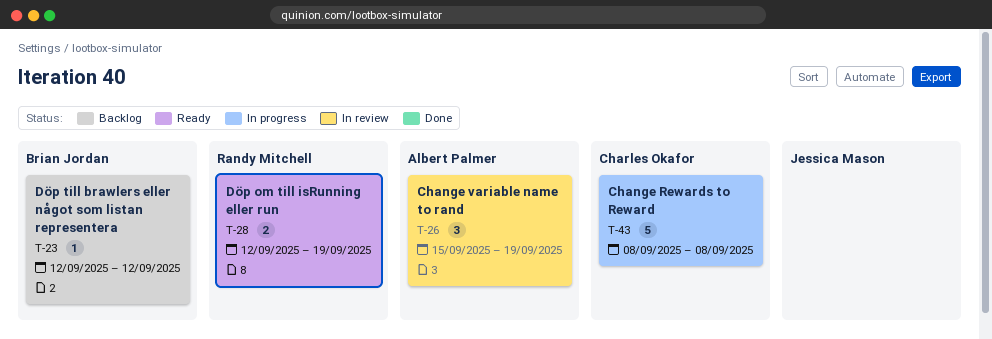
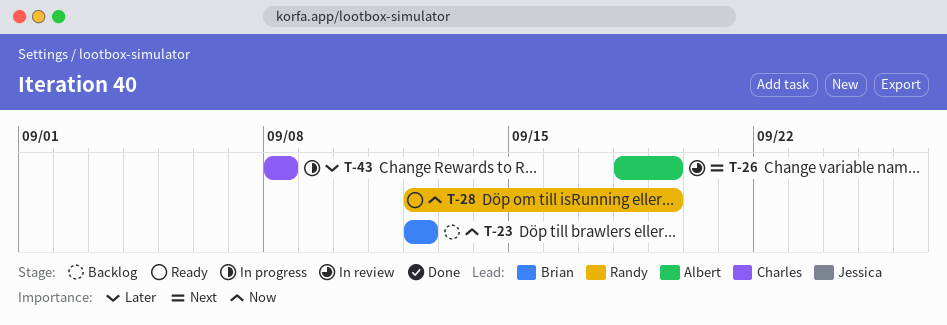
T-26, start: Sep 15 -> Sep 18

